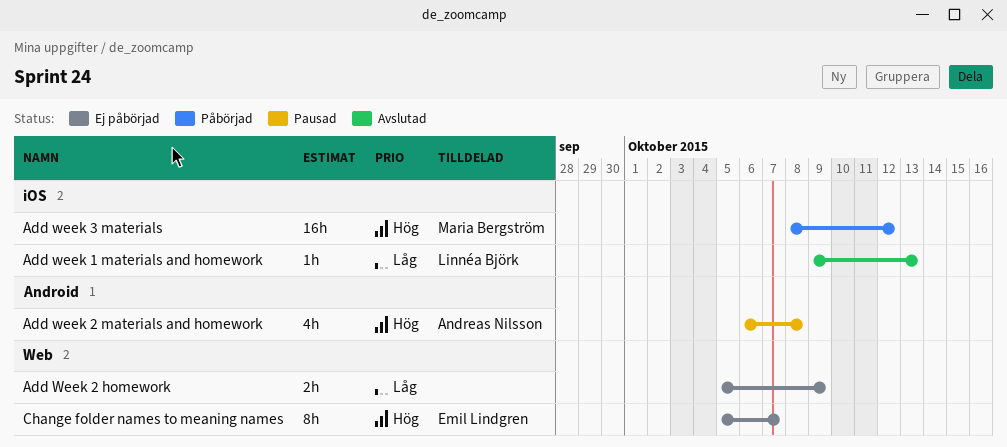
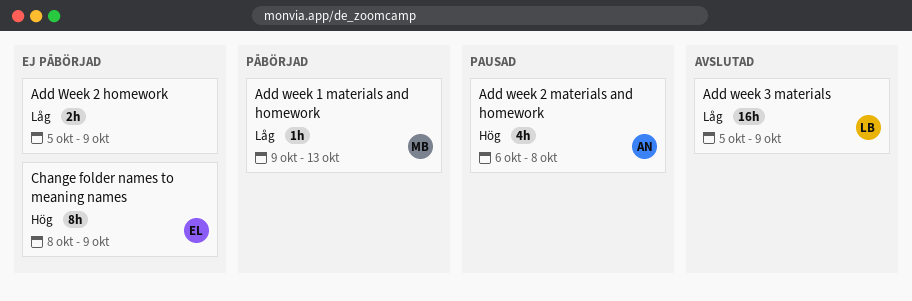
Add week 1 materials and homework, status: Avslutad -> Påbörjad
Add week 1 materials and homework, owner: Linnéa Björk -> Maria Bergström
Add week 3 materials, status: Påbörjad -> Avslutad
Add week 3 materials, owner: Maria Bergström -> Linnéa Björk
Add week 3 materials, priority: Hög -> Låg
Add week 3 materials, start: Oct 8 -> Oct 5
Add week 3 materials, due: Oct 12 -> Oct 9
Change folder names to meaning names, start: Oct 5 -> Oct 8
Change folder names to meaning names, due: Oct 7 -> Oct 9

